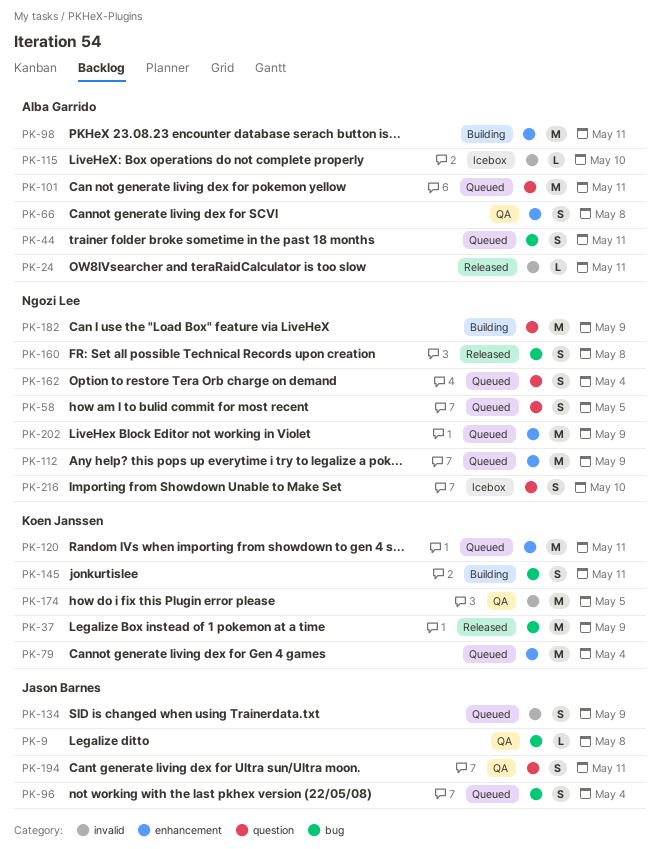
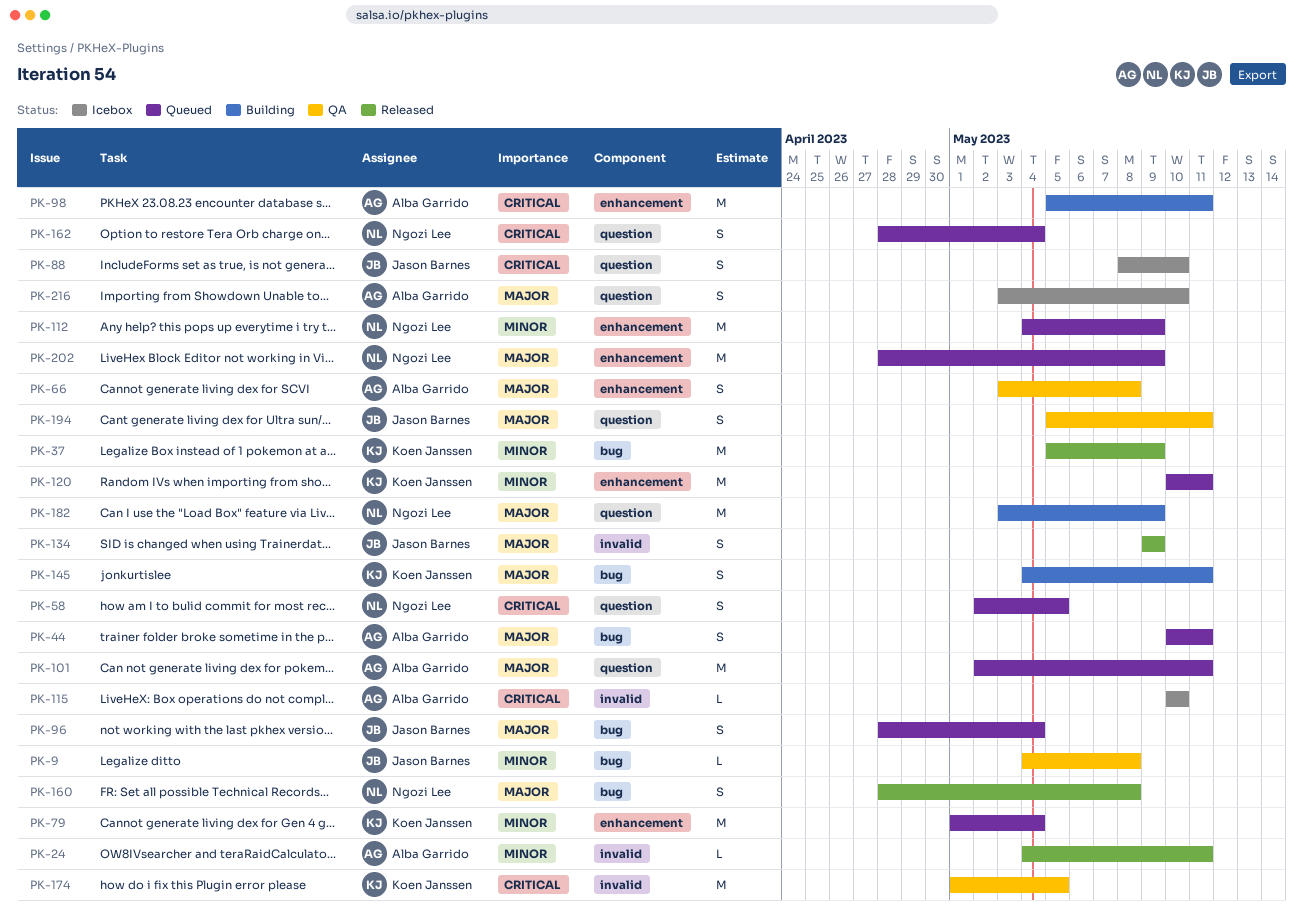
PK-88: none -> present
PK-134, status: Queued -> Released
PK-216, owner: Ngozi Lee -> Alba Garrido

